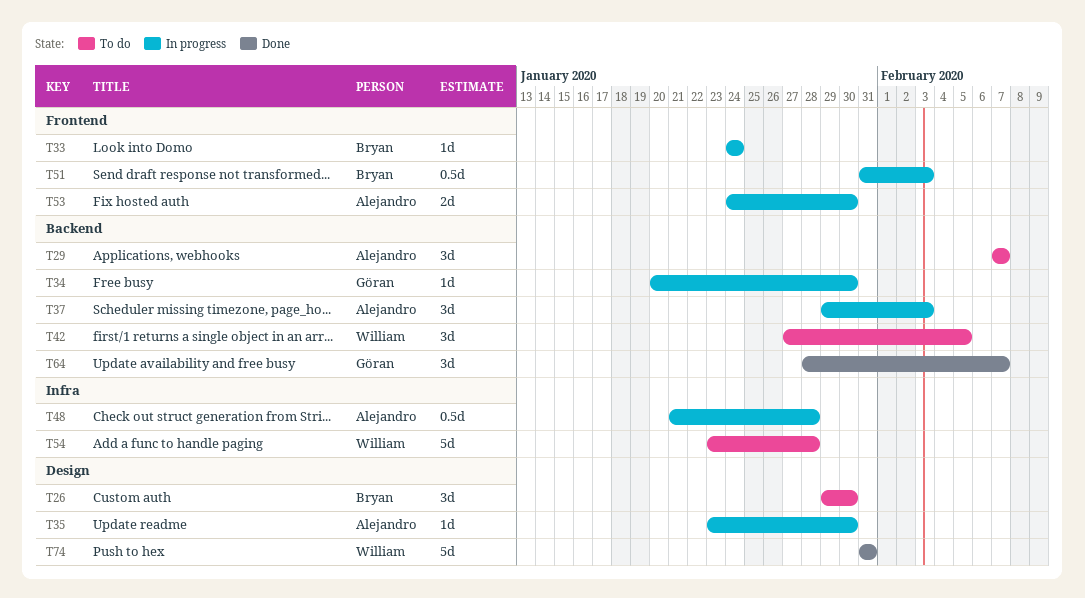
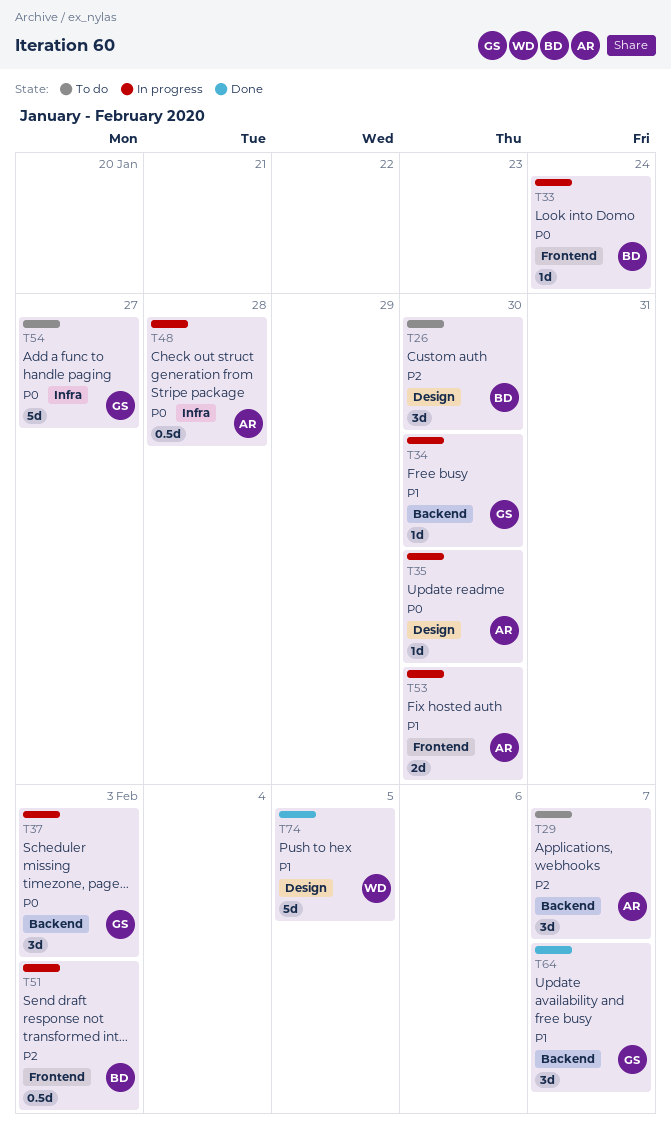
T37, owner: Alejandro -> Göran
T42: present -> none
T54, owner: William -> Göran
T54, due: Jan 28 -> Jan 27
T74, due: Jan 31 -> Feb 5

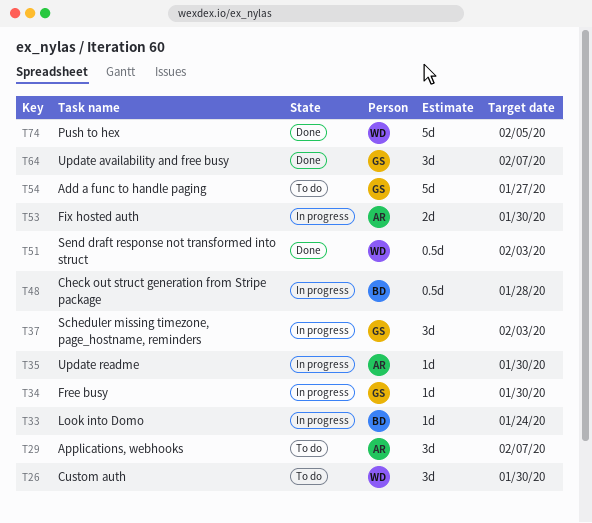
T26, owner: BD -> WD
T48, owner: AR -> BD
T51, status: In progress -> Done
T51, owner: BD -> WD

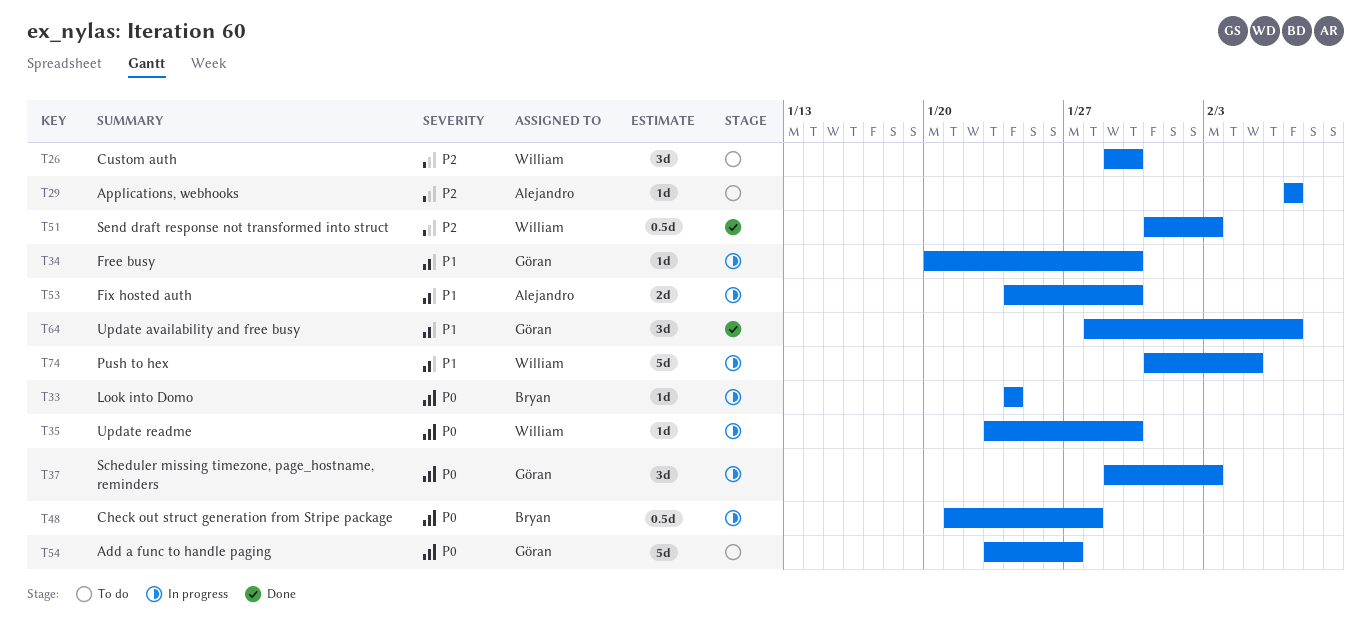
T29, estimate: 3d -> 1d
T35, owner: Alejandro -> William
T74, status: Done -> In progress

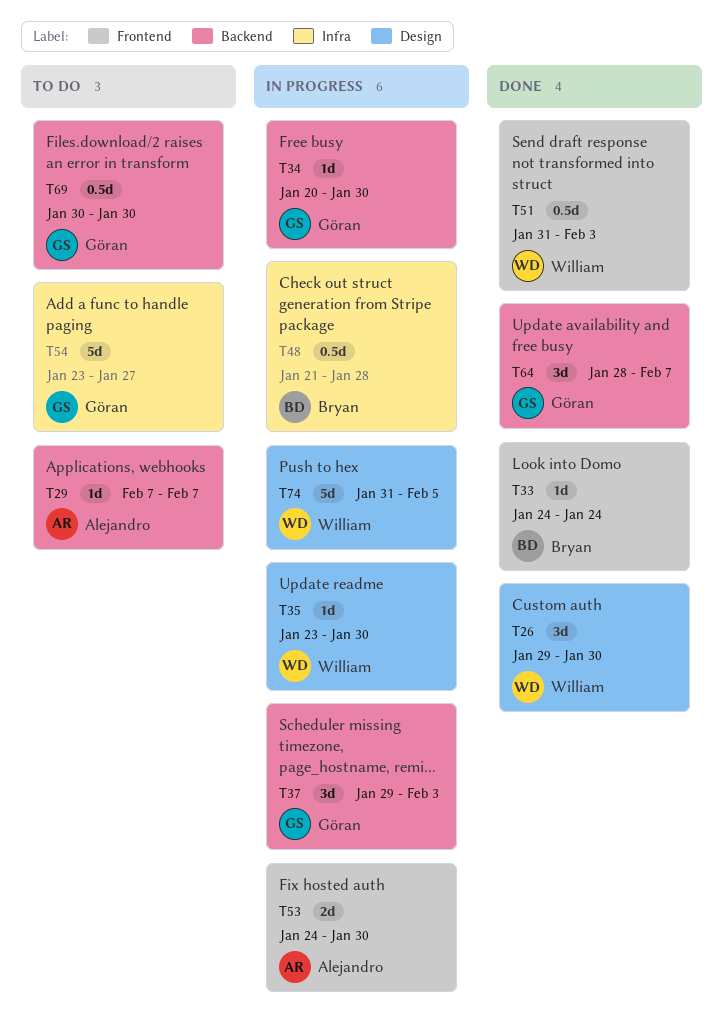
T26, status: To do -> Done
T33, status: In progress -> Done
T69: none -> present

